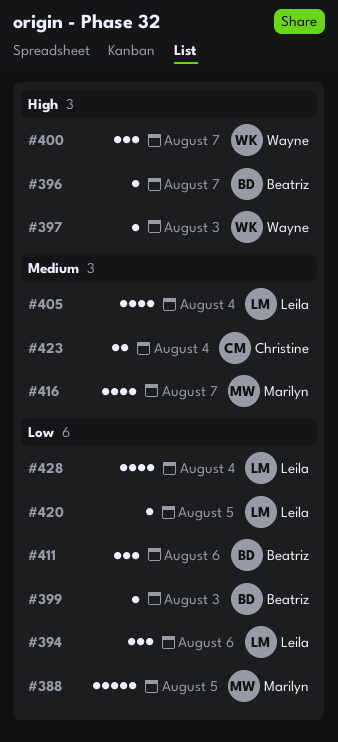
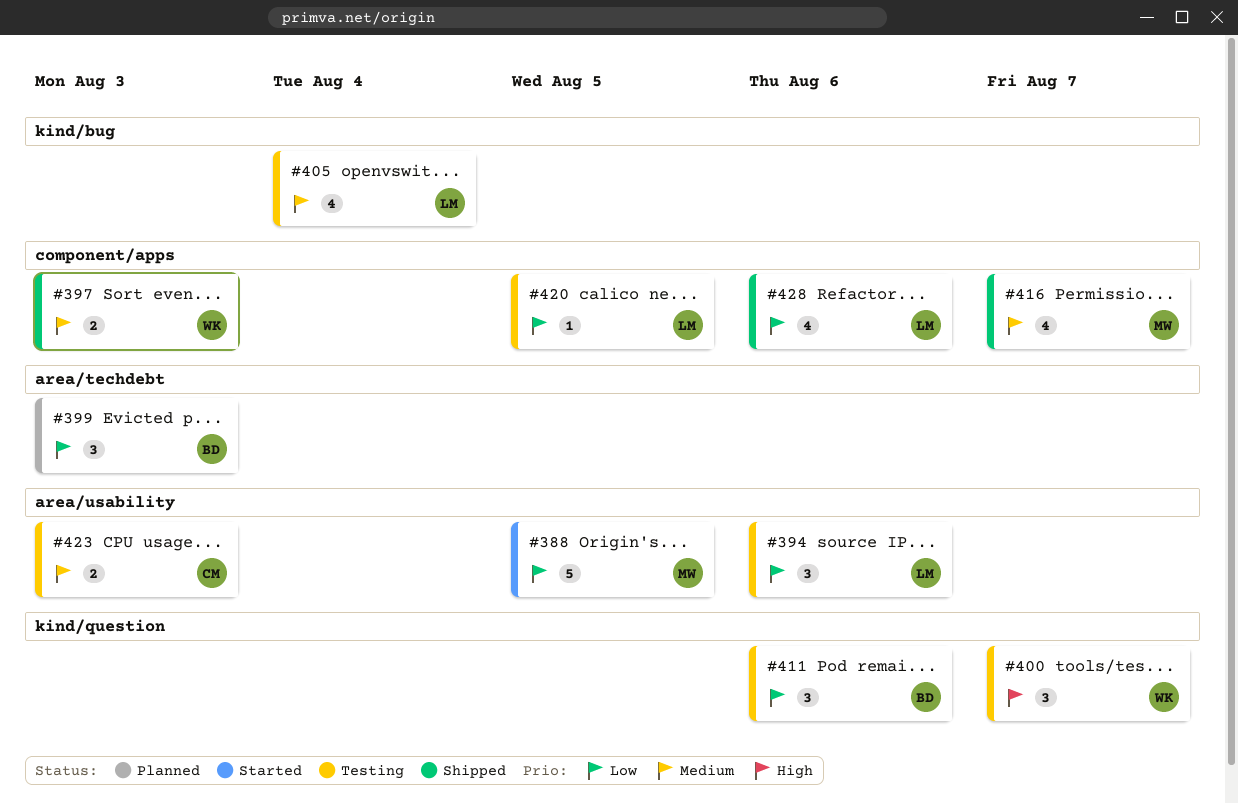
#396: present -> none
#397, priority: High -> Medium
#397, estimate: 1 -> 2
#399, estimate: 1 -> 3
#423, due: Aug 4 -> Aug 3
#428, due: Aug 4 -> Aug 6

